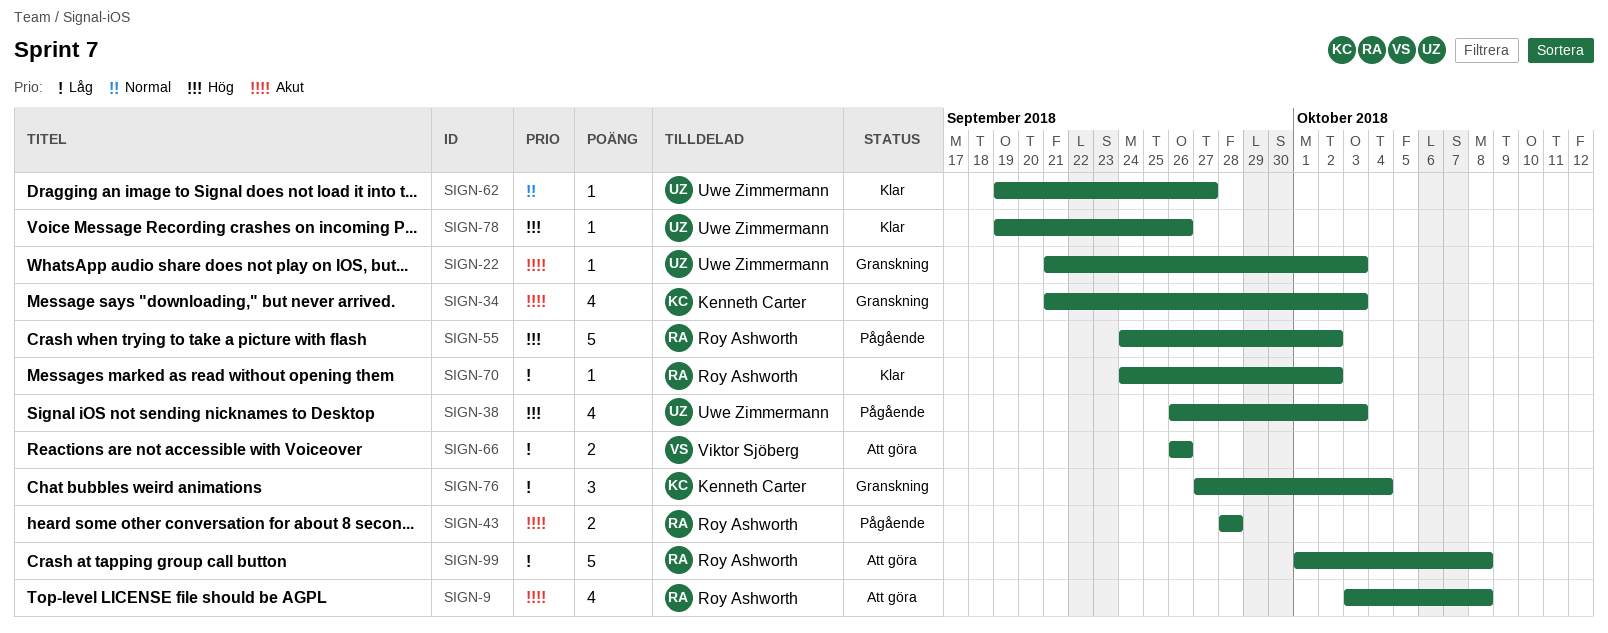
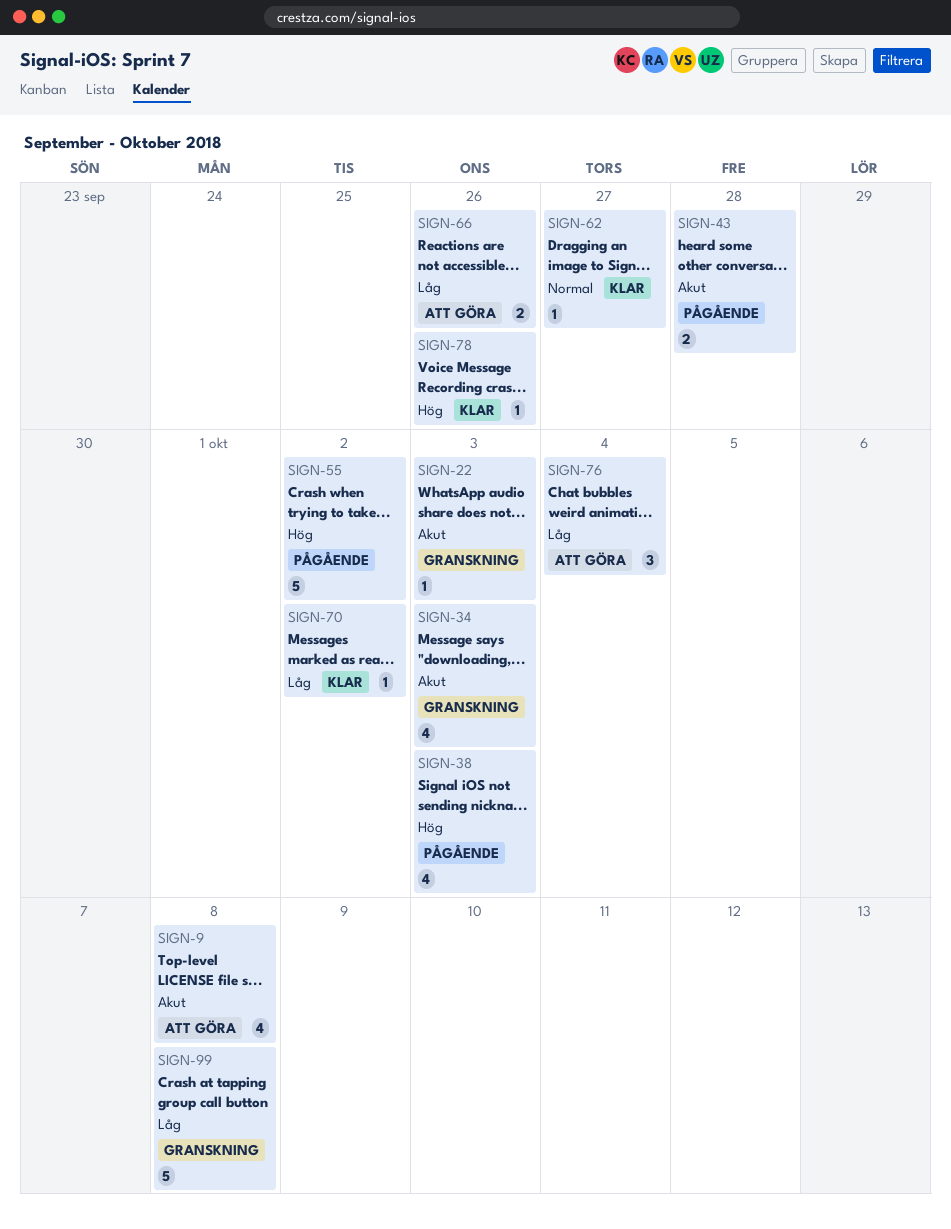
SIGN-76, status: Granskning -> Att göra
SIGN-99, status: Att göra -> Granskning

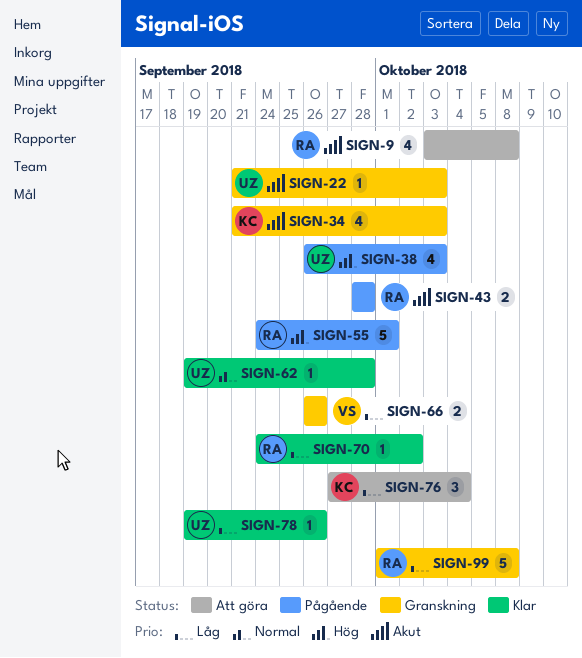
SIGN-55, due: Oct 2 -> Oct 1
SIGN-62, due: Sep 27 -> Sep 28
SIGN-66, status: Att göra -> Granskning
SIGN-78, priority: Hög -> Låg

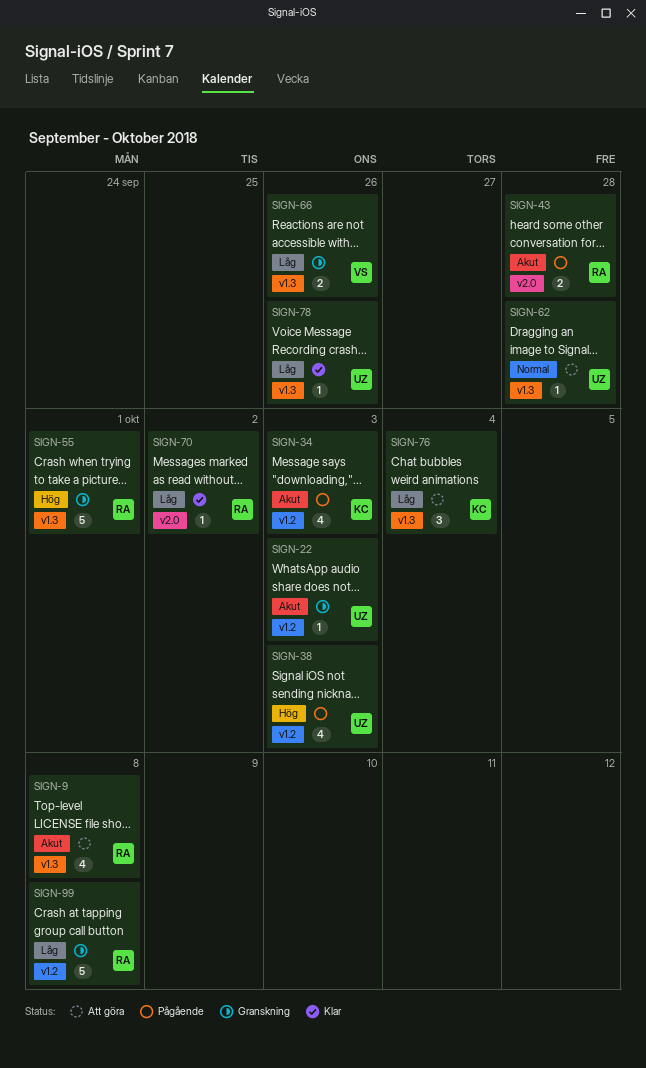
SIGN-34, status: Granskning -> Pågående
SIGN-55, status: Pågående -> Granskning
SIGN-62, status: Klar -> Att göra

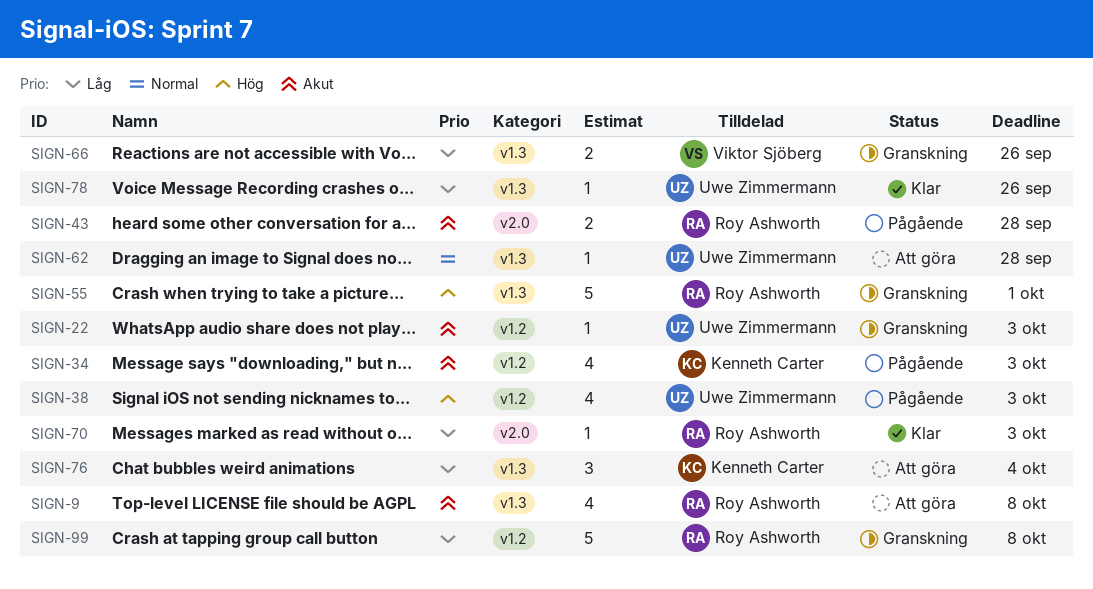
SIGN-70, due: Oct 2 -> Oct 3

